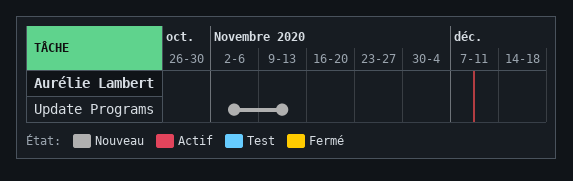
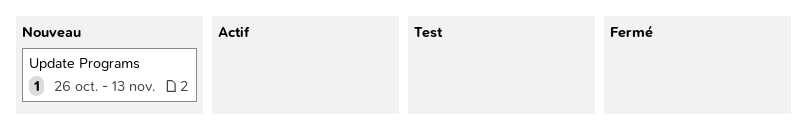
Update Programs, start: Nov 2 -> Oct 26

